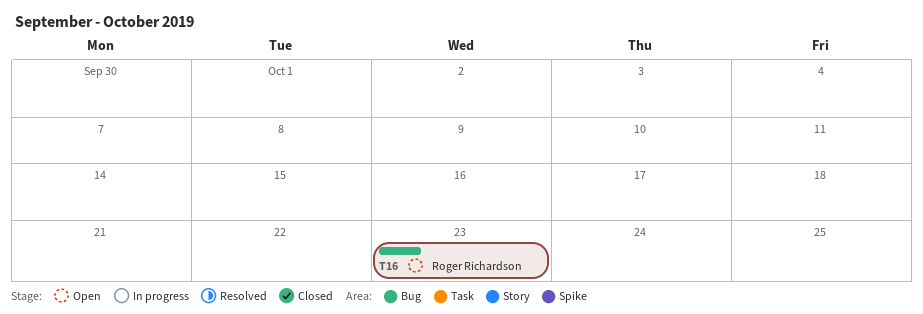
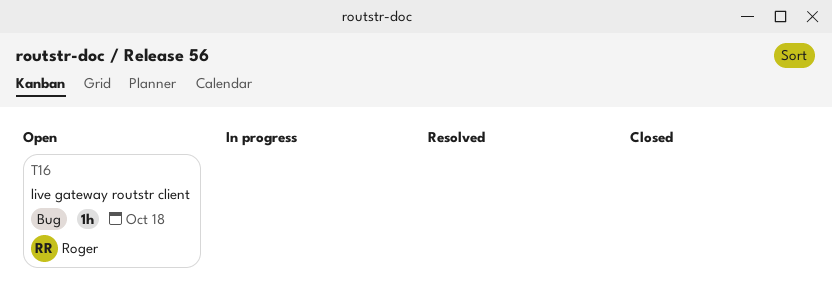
T16, due: Oct 23 -> Oct 18

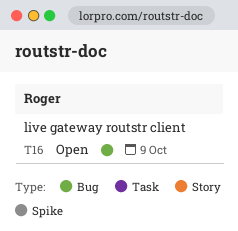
T16, due: Oct 18 -> Oct 9

